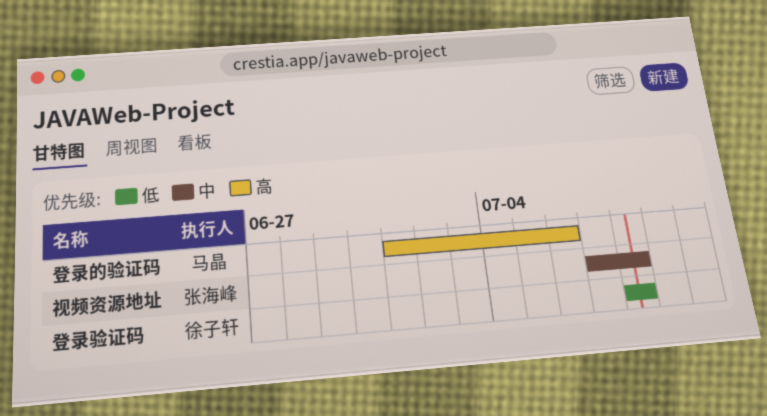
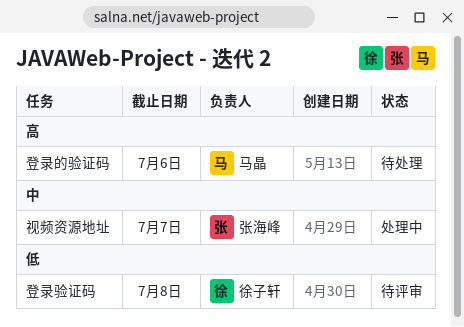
视频资源地址, due: Jul 8 -> Jul 7

